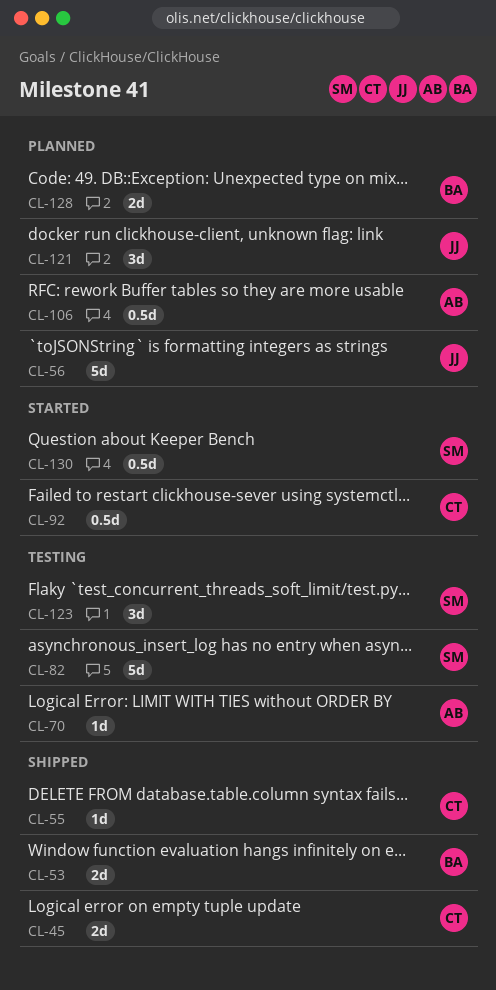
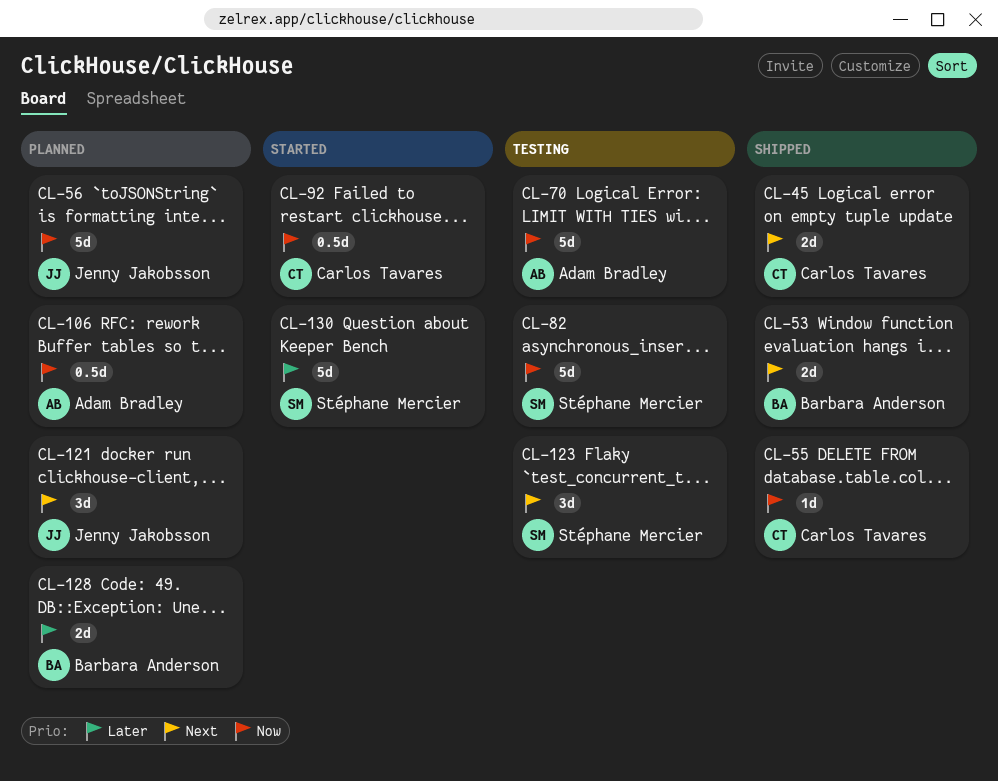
CL-70, estimate: 1d -> 5d
CL-130, estimate: 0.5d -> 5d

